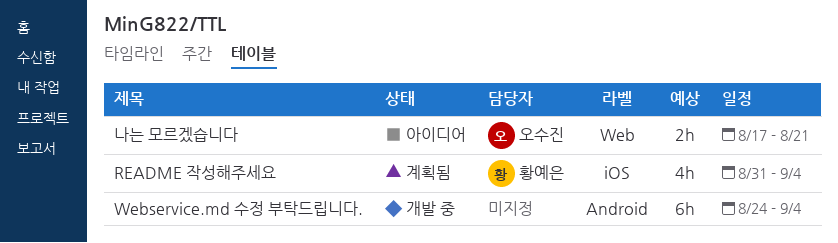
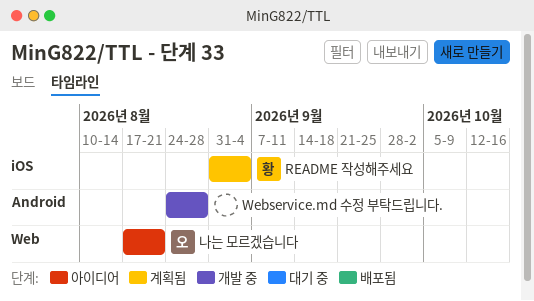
Webservice.md 수정 부탁드립니다., due: Sep 4 -> Aug 28

